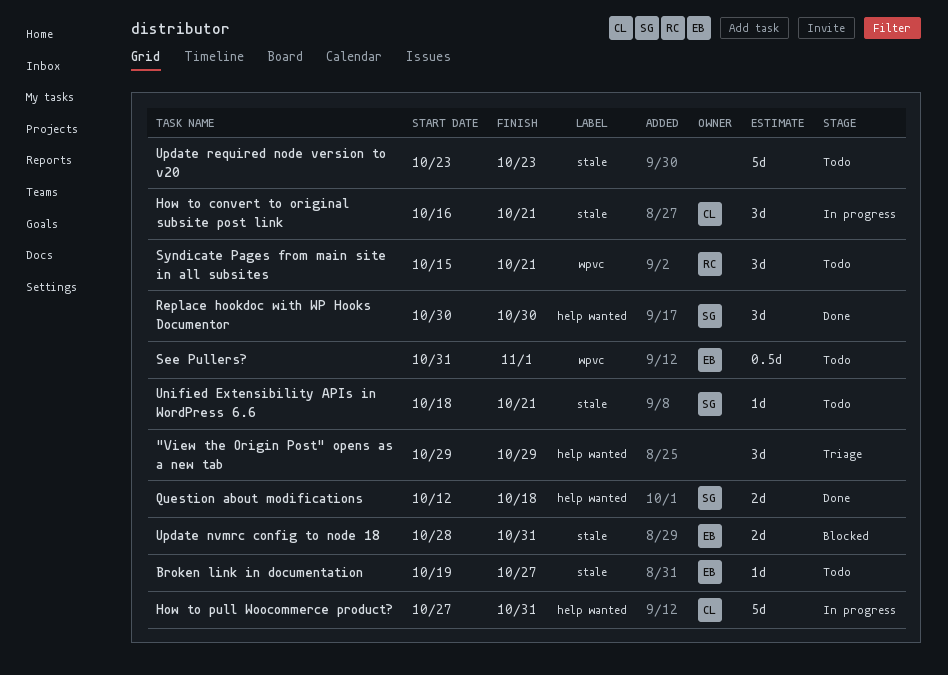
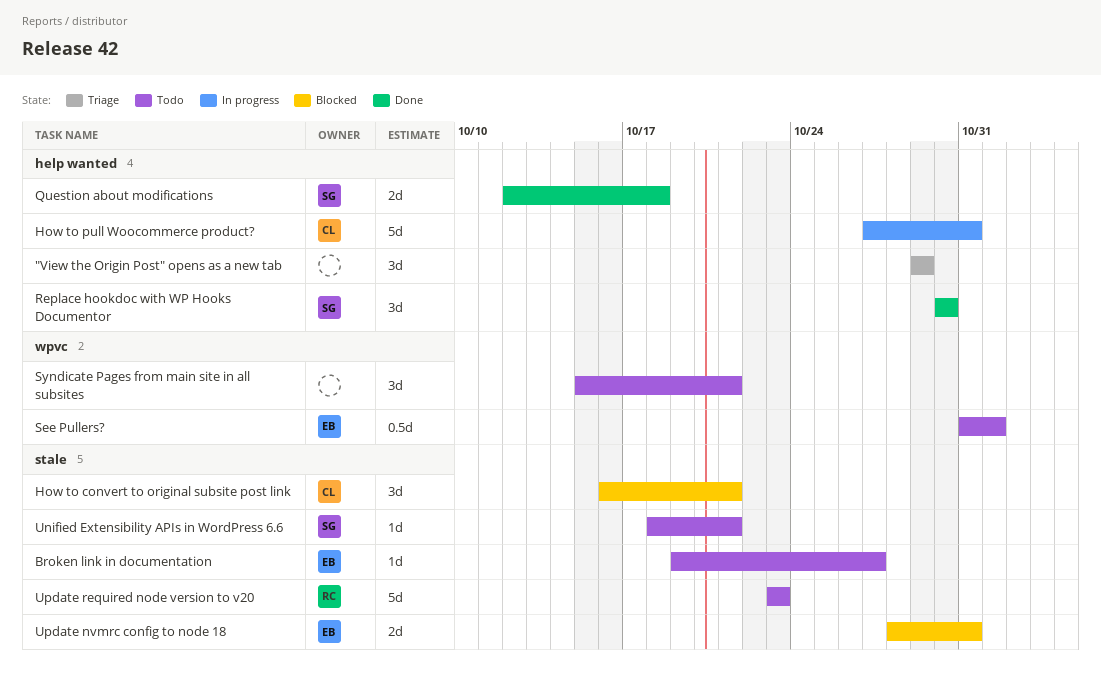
How to convert to original subsite post link, status: In progress -> Blocked
Syndicate Pages from main site in all subsites, owner: RC -> none
Update required node version to v20, owner: none -> RC

